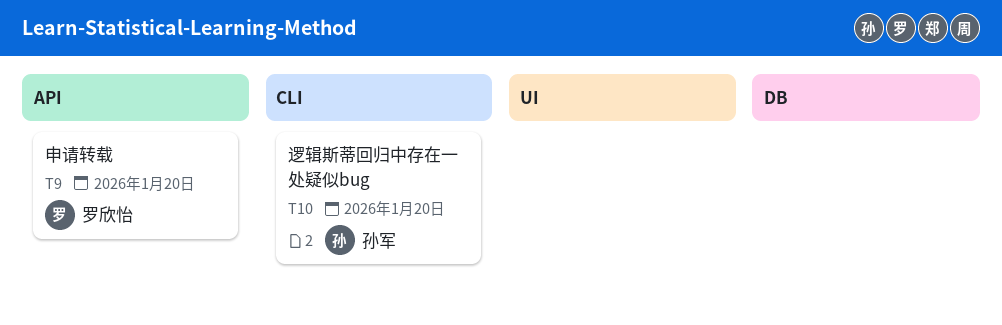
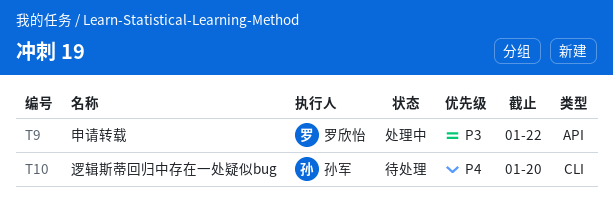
T9, due: Jan 20 -> Jan 22

